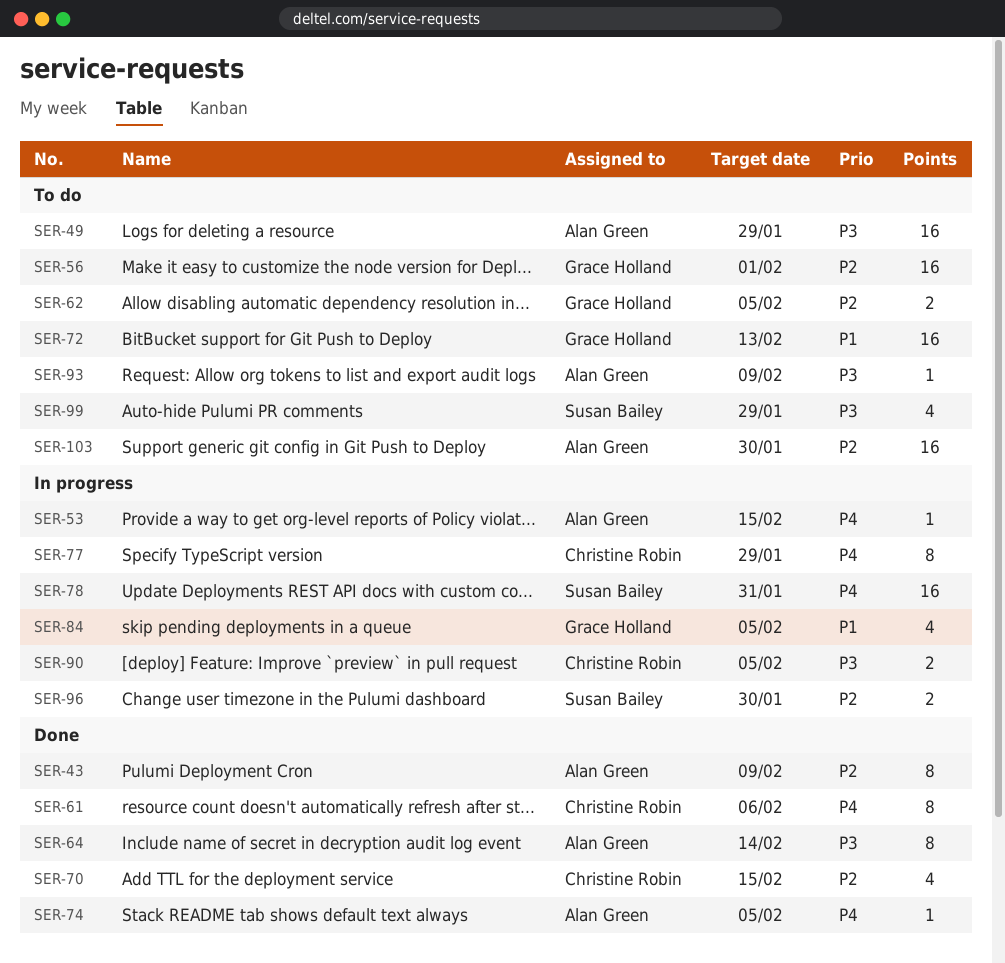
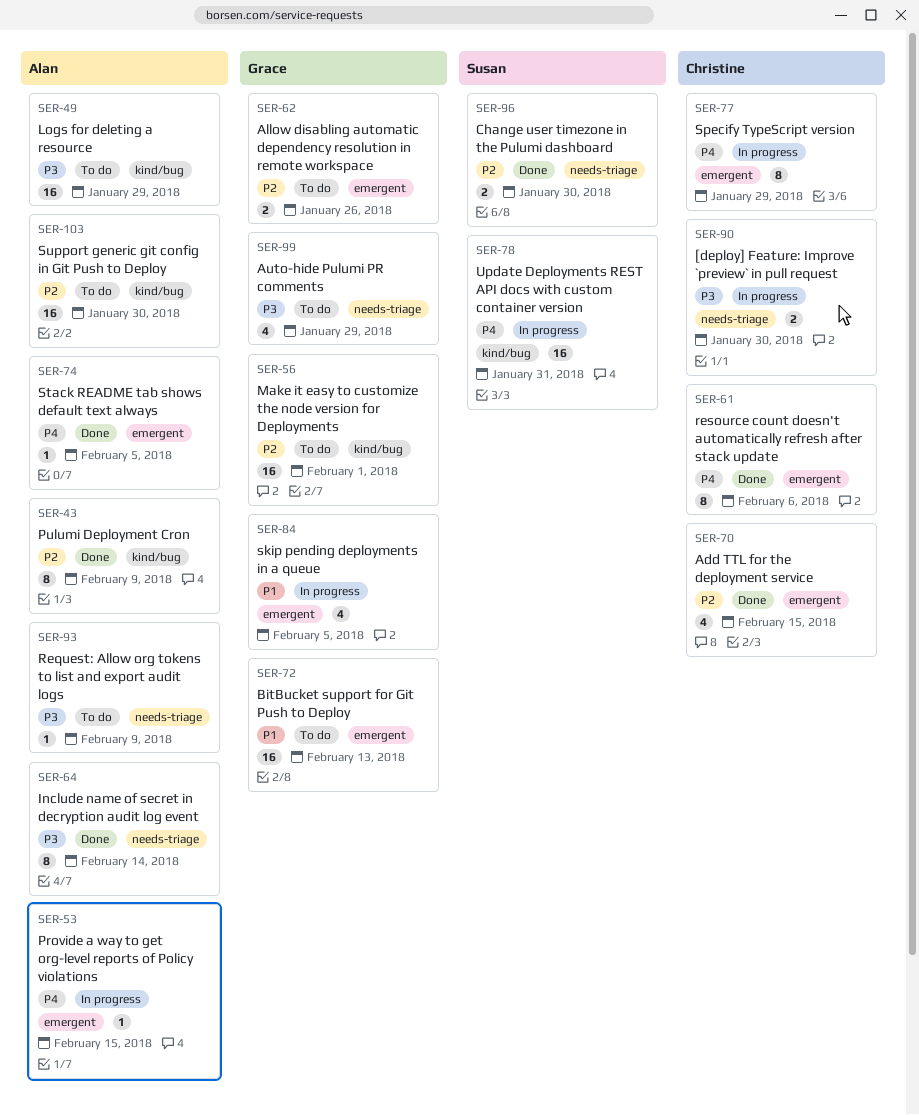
SER-62, due: Feb 5 -> Jan 26
SER-90, due: Feb 5 -> Jan 30
SER-96, status: In progress -> Done
SER-99, owner: Susan Bailey -> Grace Holland

